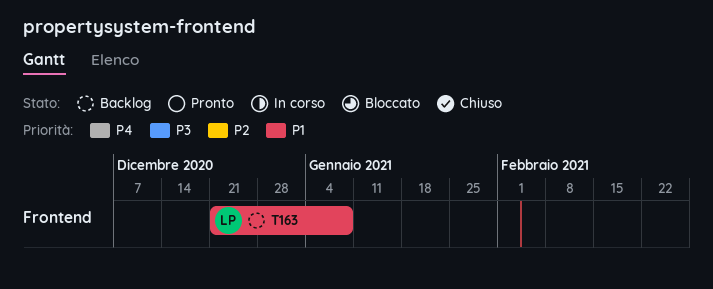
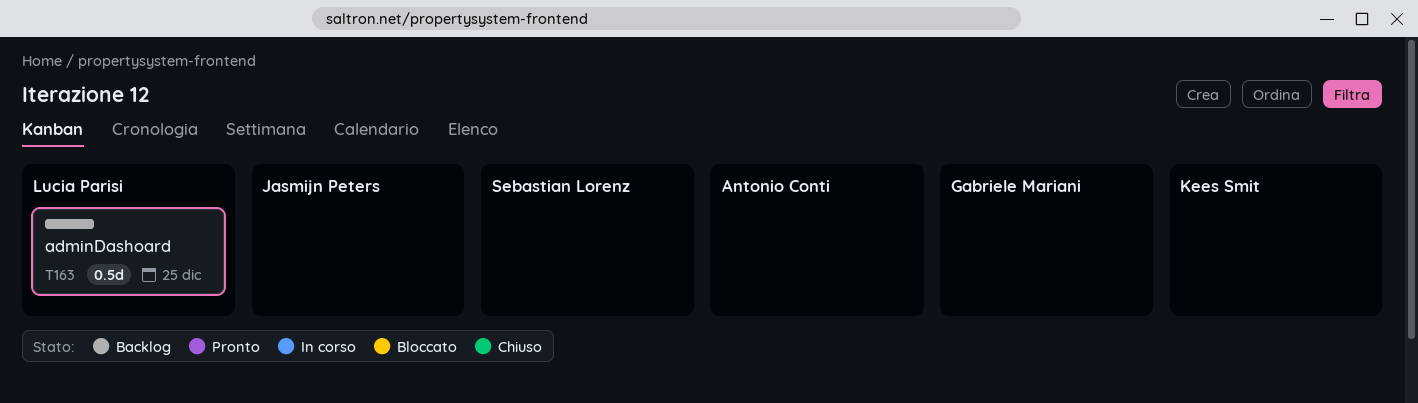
T163, due: Jan 8 -> Dec 25

